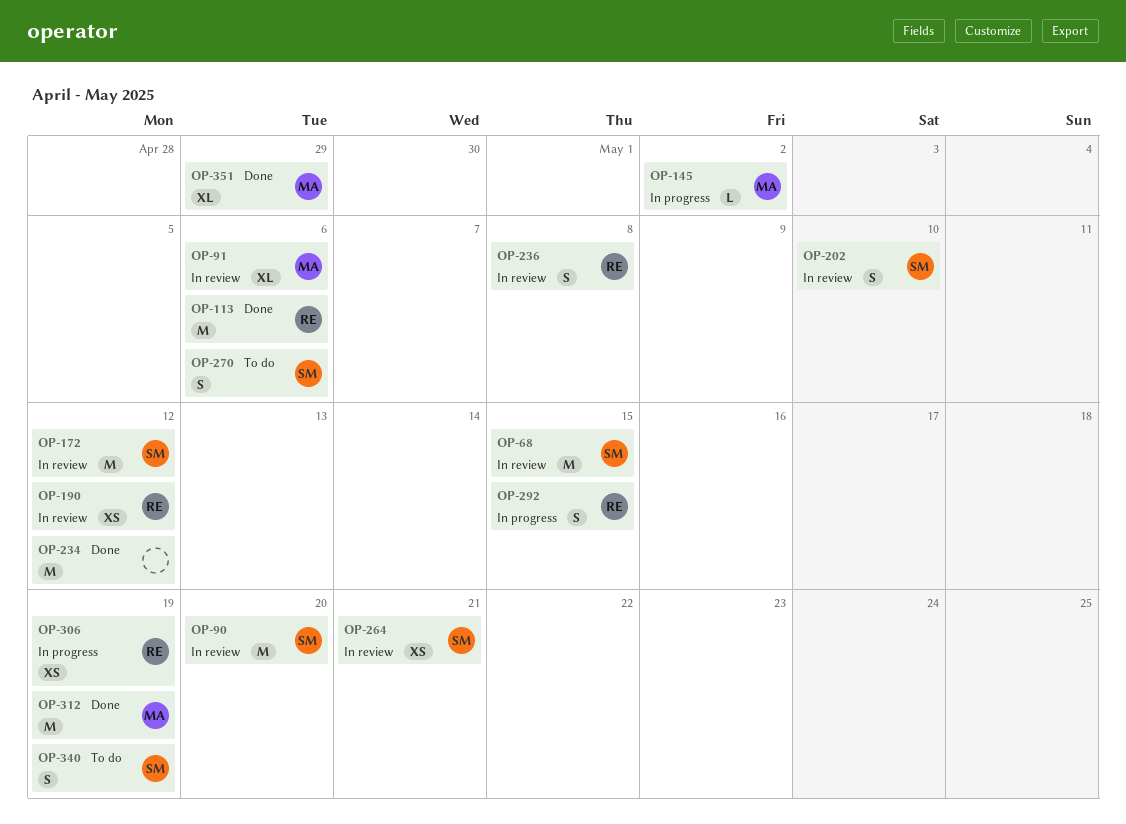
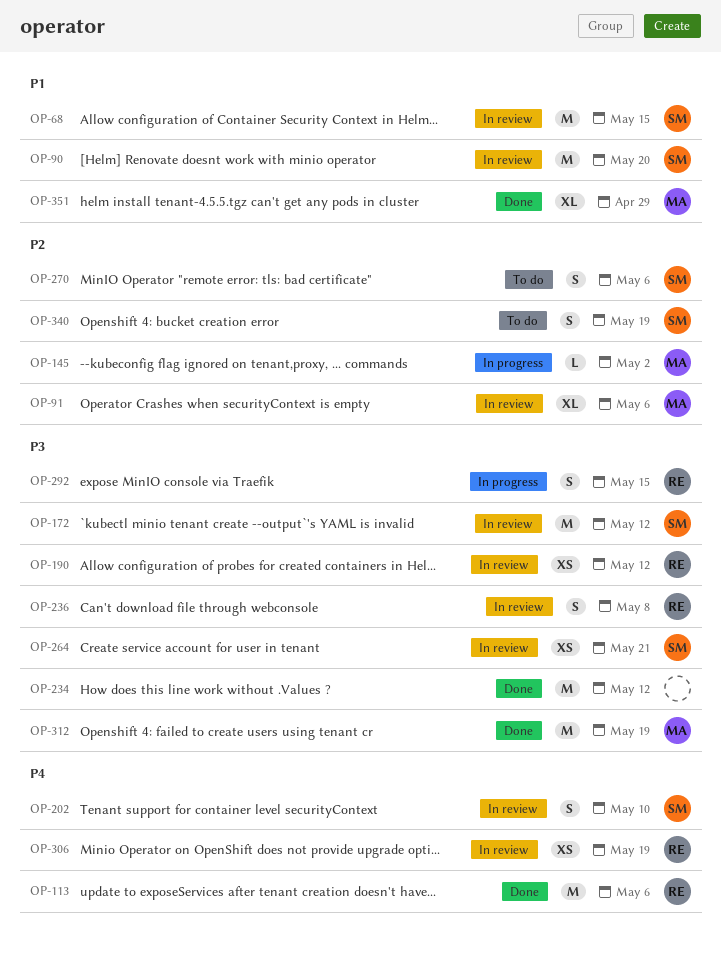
OP-306, status: In progress -> In review

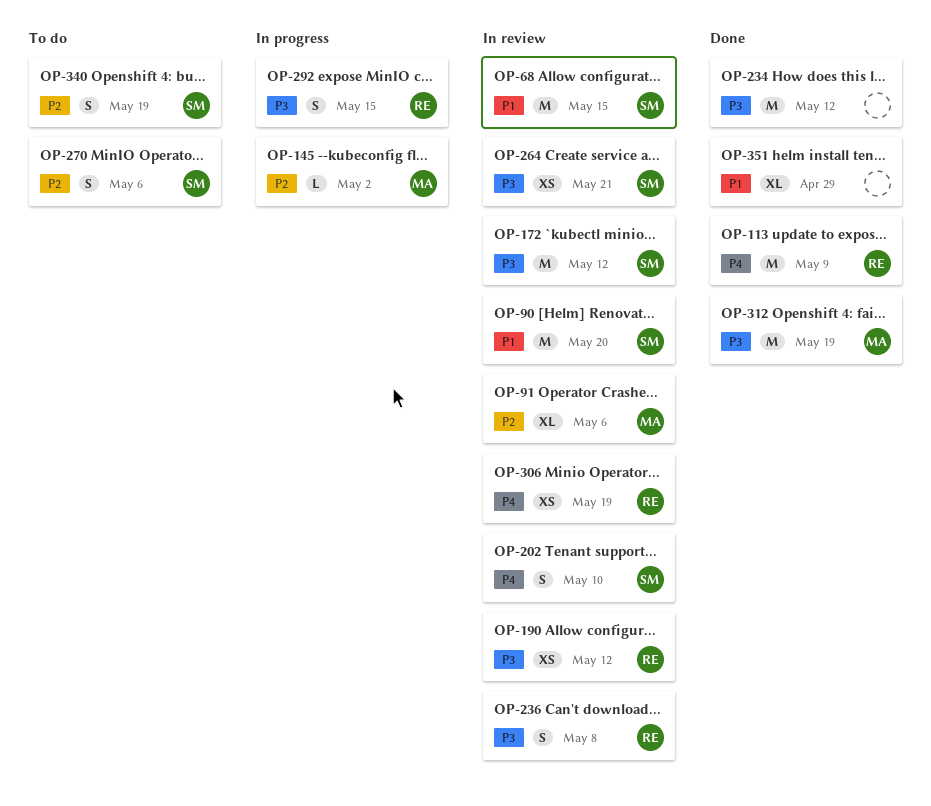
OP-113, due: May 6 -> May 9
OP-351, owner: MA -> none

